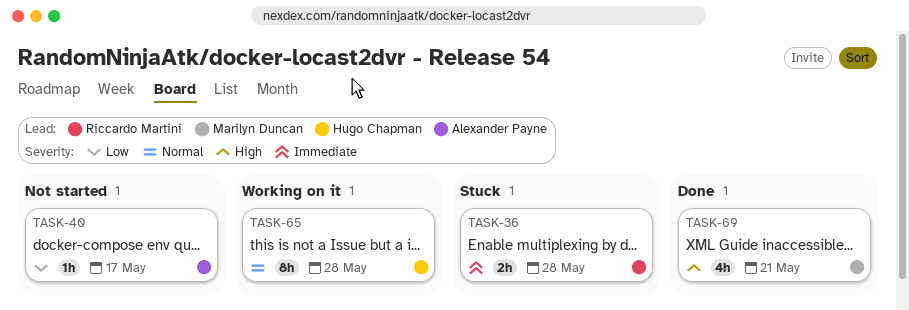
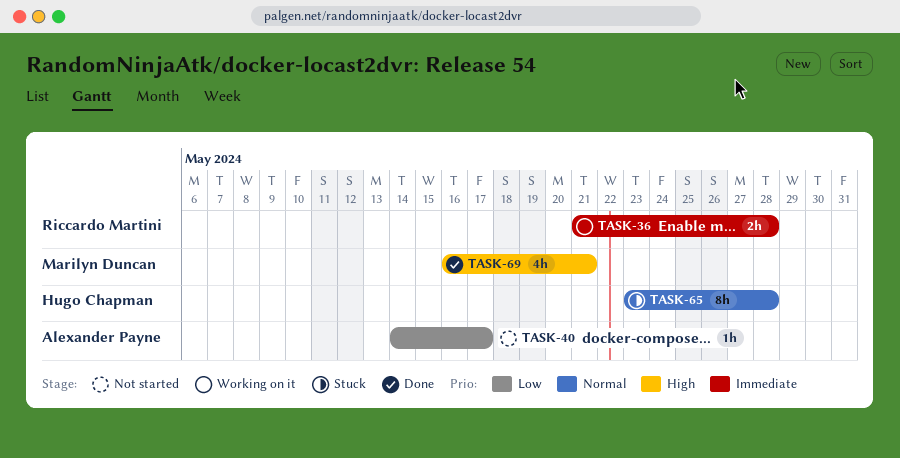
TASK-36, status: Stuck -> Working on it
TASK-65, status: Working on it -> Stuck

